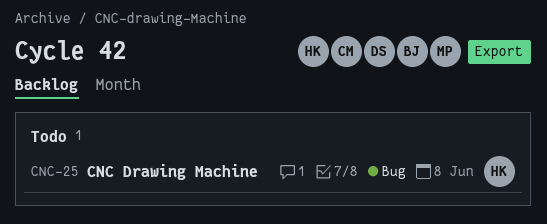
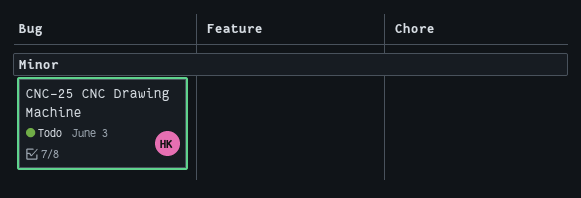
CNC-25, due: Jun 8 -> Jun 3

